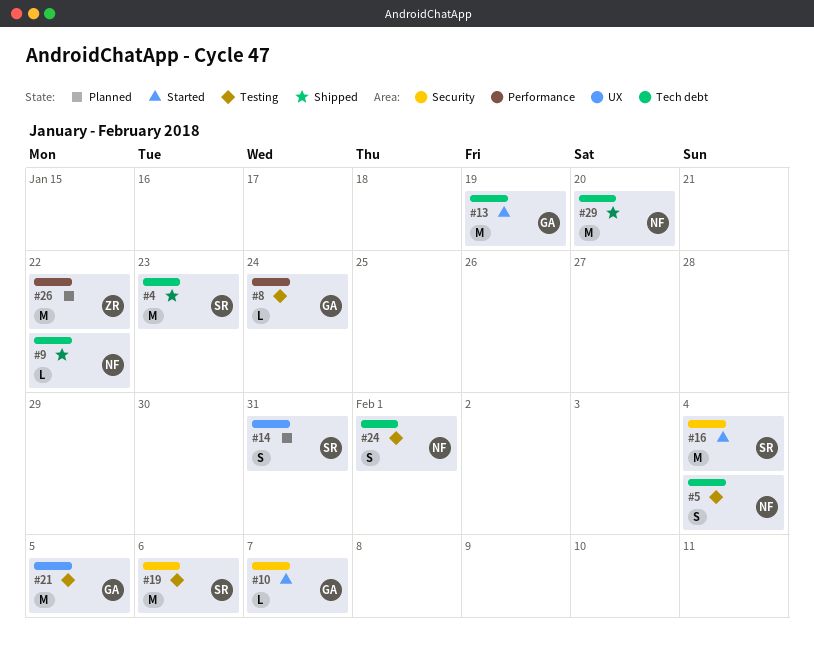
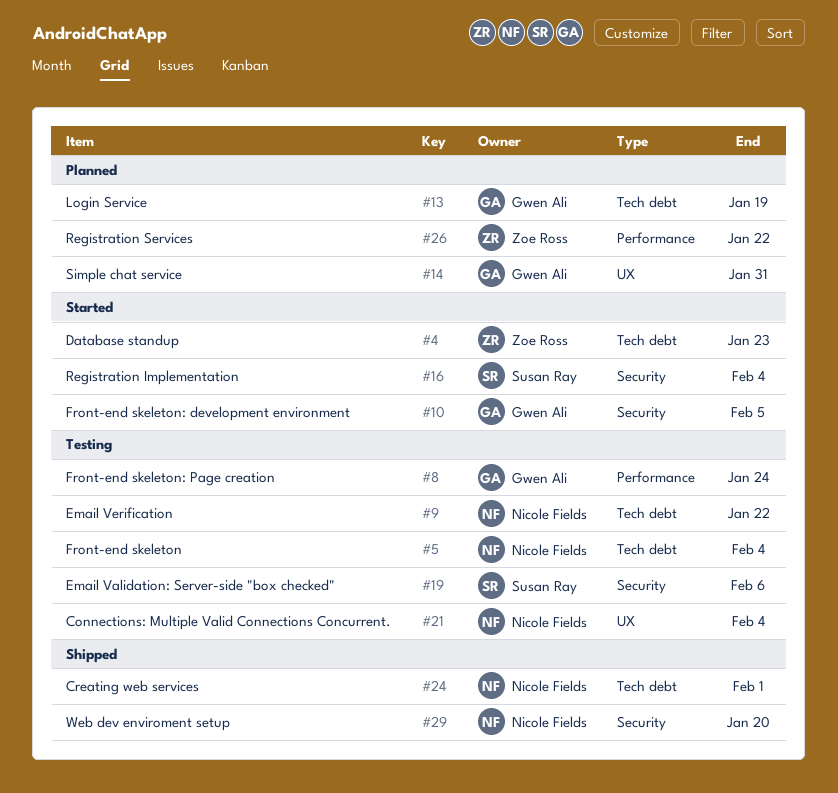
#4, status: Shipped -> Started
#4, owner: Susan Ray -> Zoe Ross
#9, status: Shipped -> Testing
#10, due: Feb 7 -> Feb 5
#13, status: Started -> Planned
#14, owner: Susan Ray -> Gwen Ali
#21, owner: Gwen Ali -> Nicole Fields
#21, due: Feb 5 -> Feb 4
#24, status: Testing -> Shipped
#29, label: Tech debt -> Security

